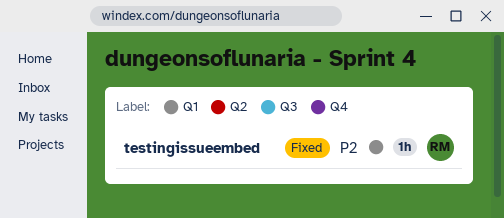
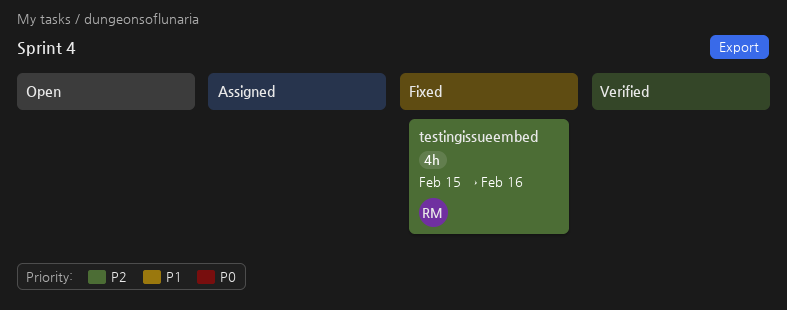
testingissueembed, estimate: 1h -> 4h

